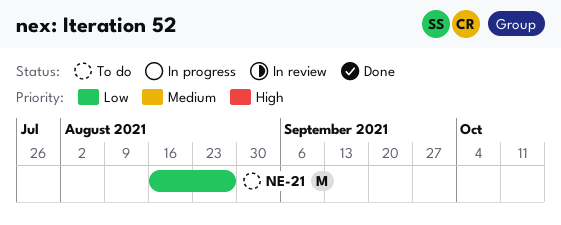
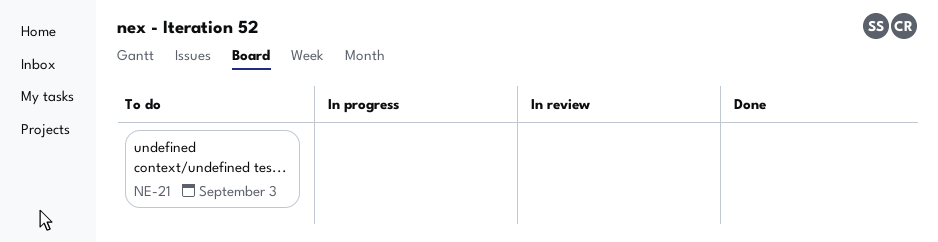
NE-21, due: Aug 27 -> Sep 3

